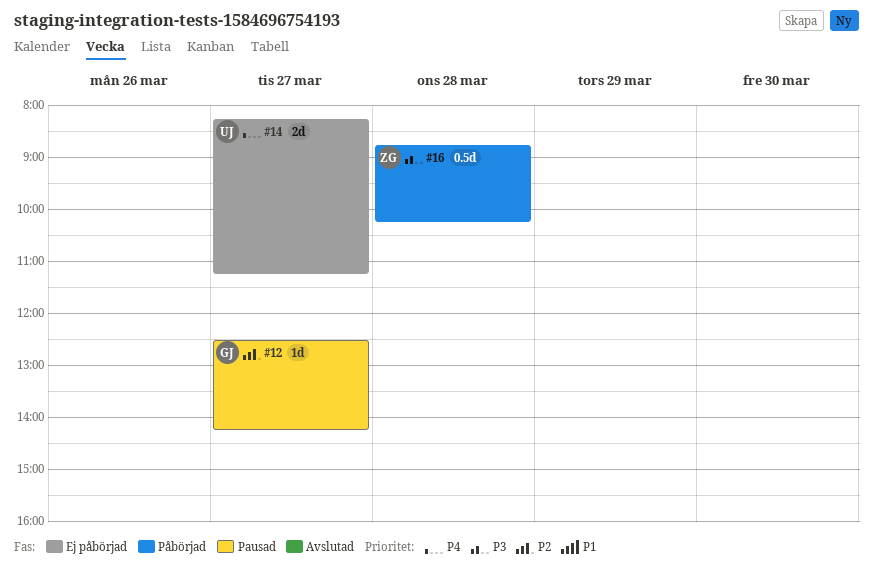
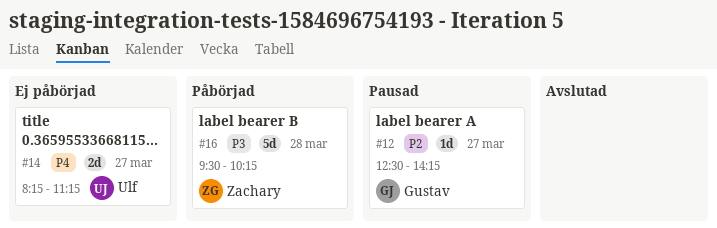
#16, estimate: 0.5d -> 5d
#16, begins: 08:45 -> 09:30

